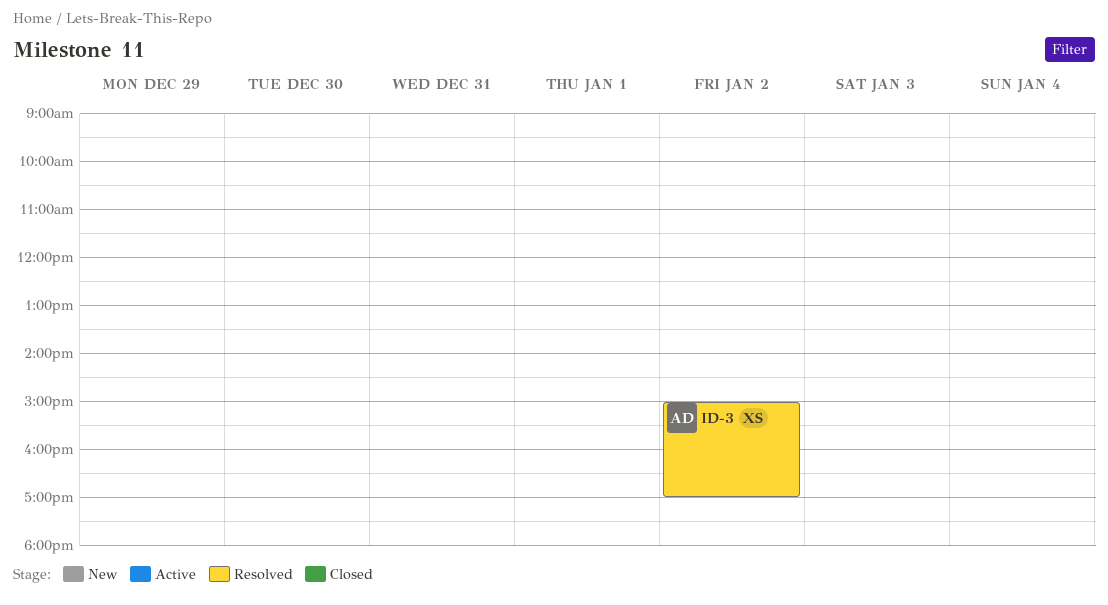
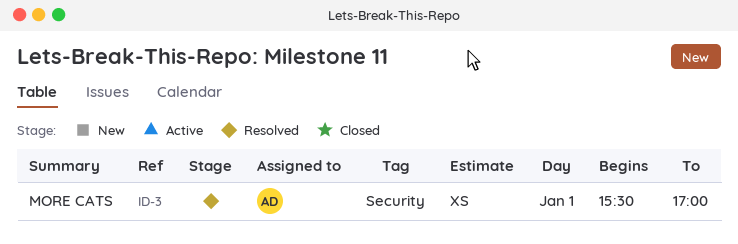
ID-3, day: Jan 2 -> Jan 1
ID-3, begins: 15:00 -> 15:30

